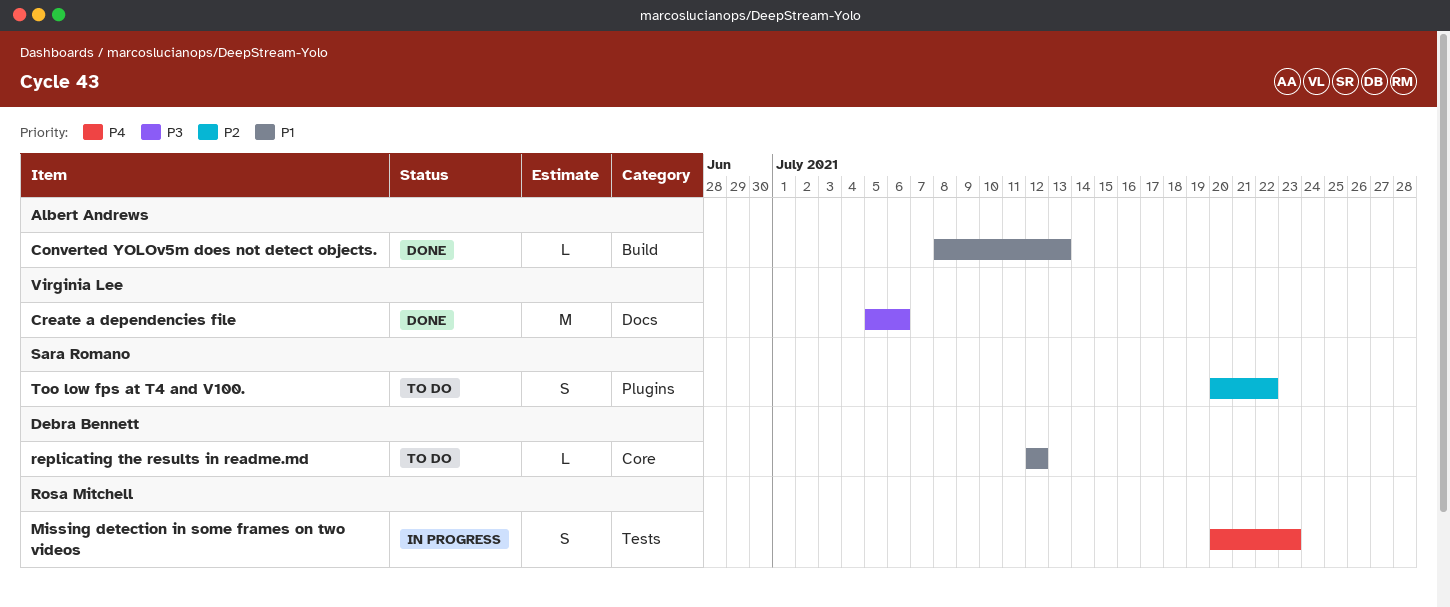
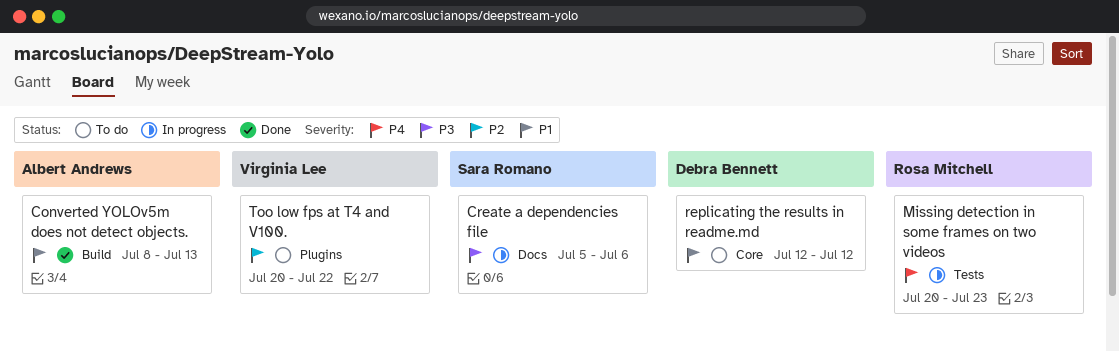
Create a dependencies file, status: Done -> In progress
Create a dependencies file, owner: Virginia Lee -> Sara Romano
Too low fps at T4 and V100., owner: Sara Romano -> Virginia Lee

